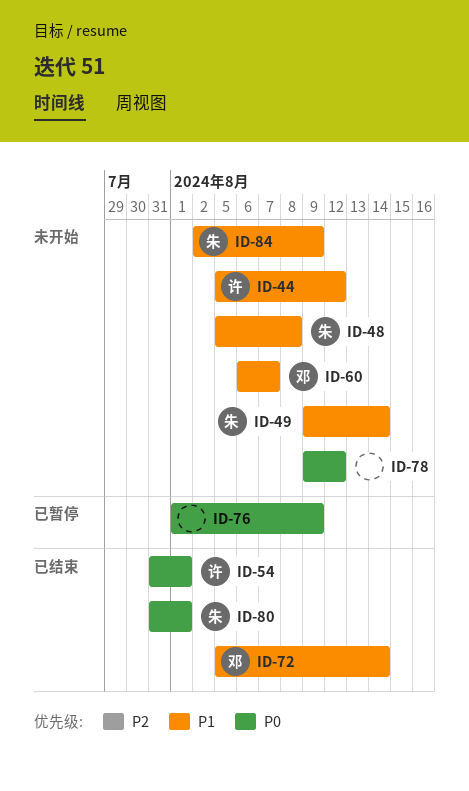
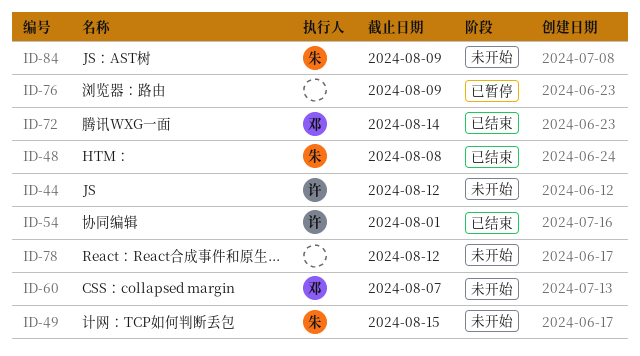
ID-48, status: 未开始 -> 已结束
ID-49, due: Aug 14 -> Aug 15
ID-80: present -> none

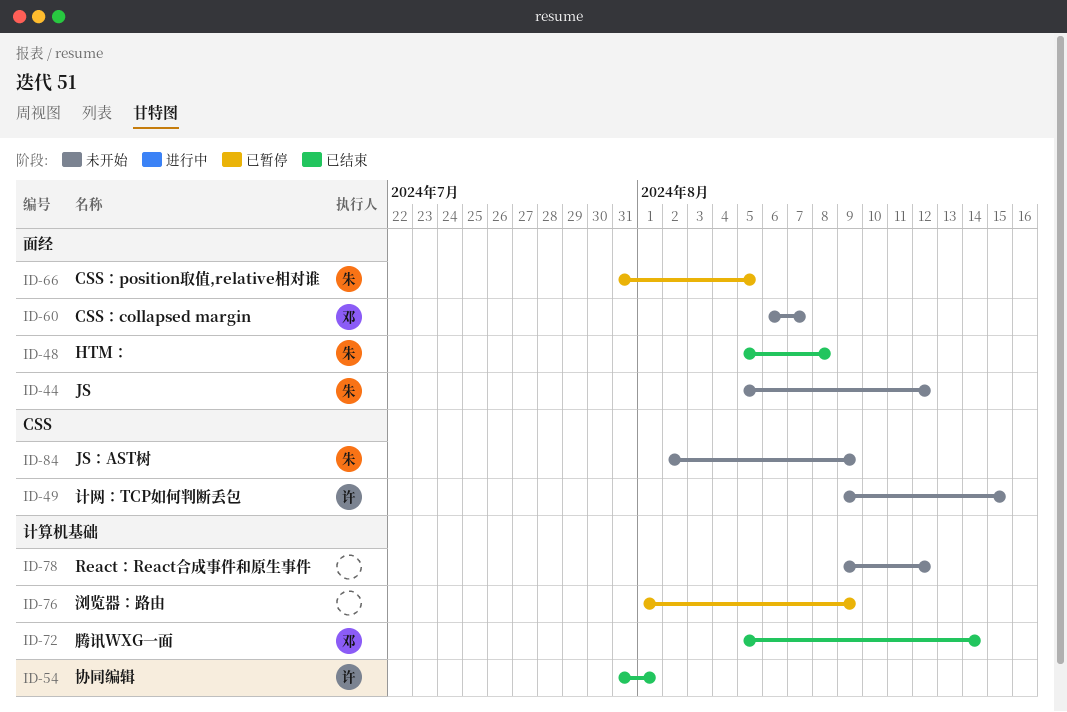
ID-44, owner: 许 -> 朱
ID-49, owner: 朱 -> 许
ID-66: none -> present

